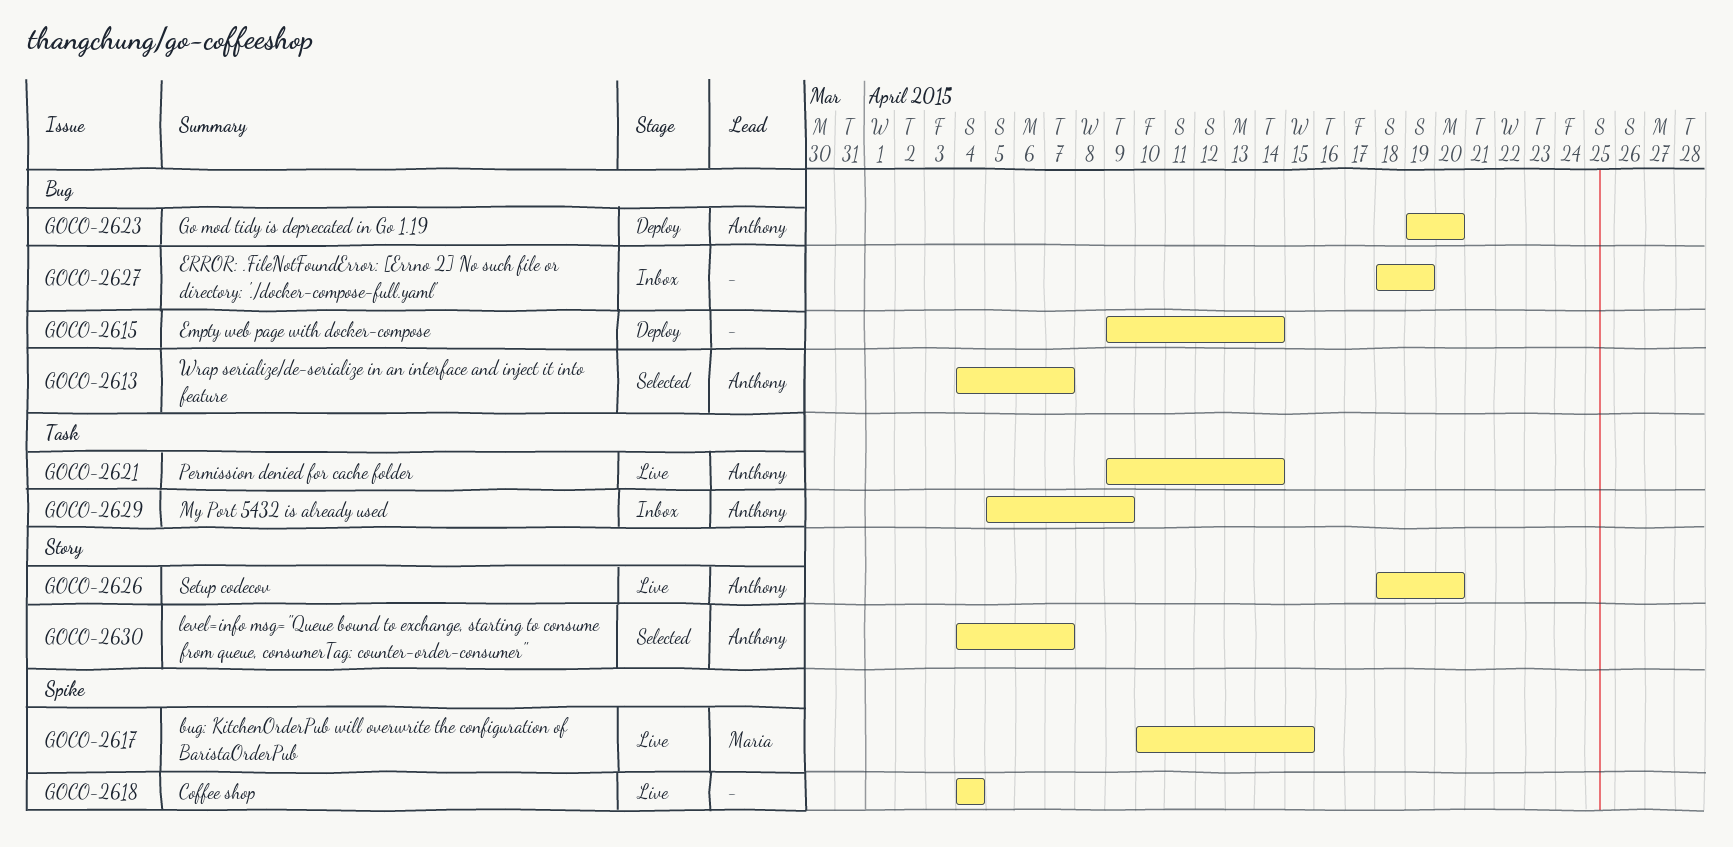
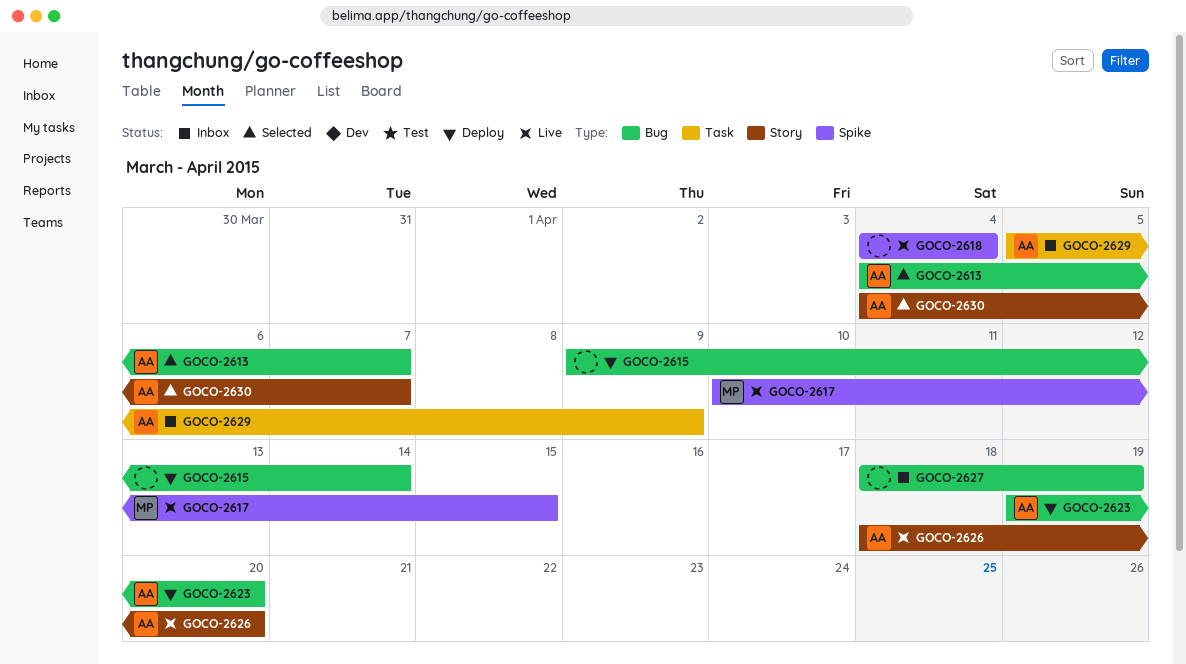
GOCO-2621: present -> none

